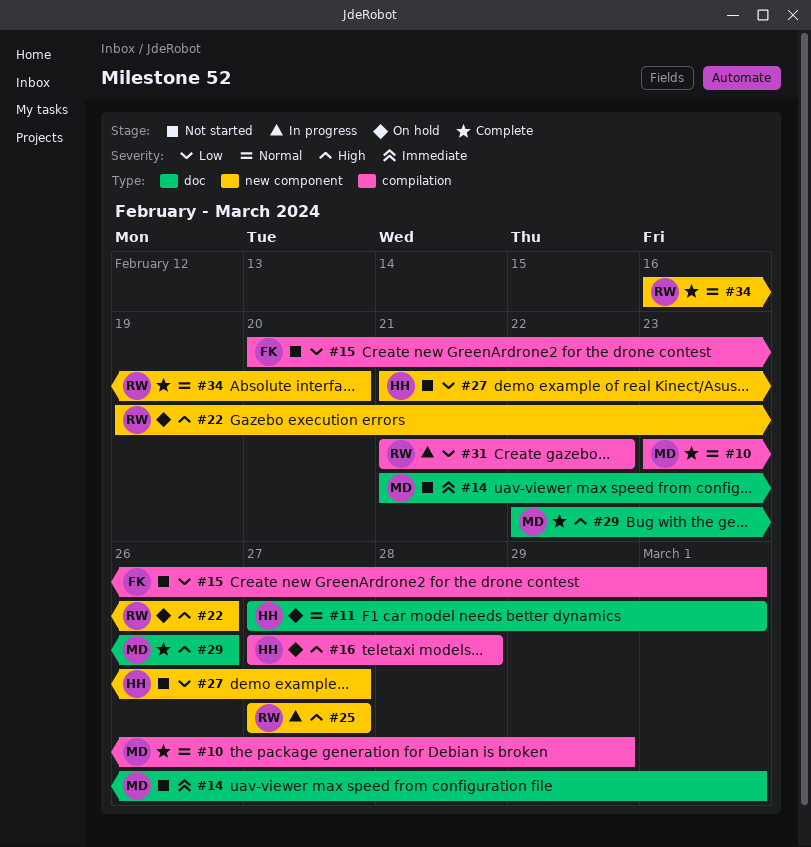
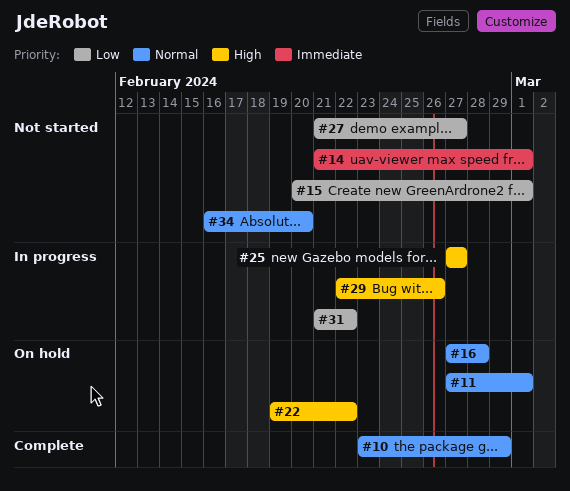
#16, priority: High -> Normal
#22, due: Feb 26 -> Feb 22
#29, status: Complete -> In progress
#34, status: Complete -> Not started

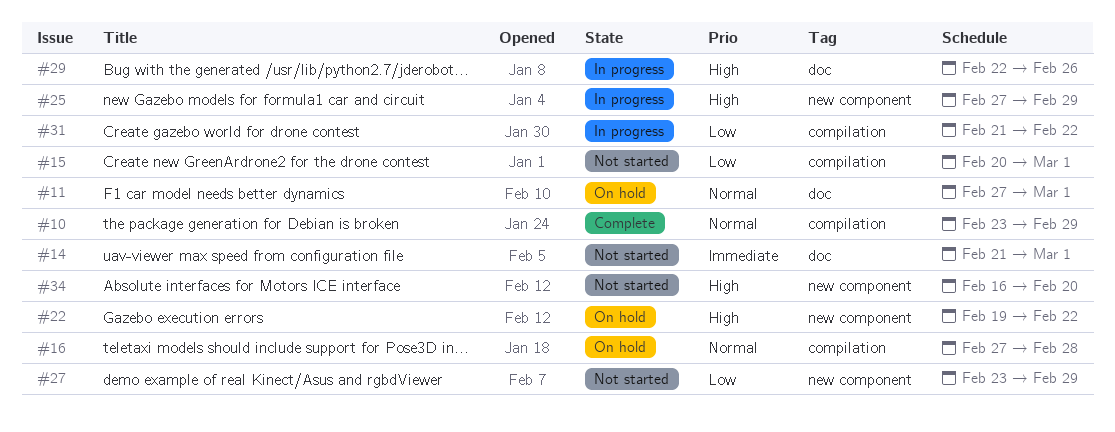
#25, due: Feb 27 -> Feb 29
#27, start: Feb 21 -> Feb 23
#27, due: Feb 27 -> Feb 29
#34, priority: Normal -> High

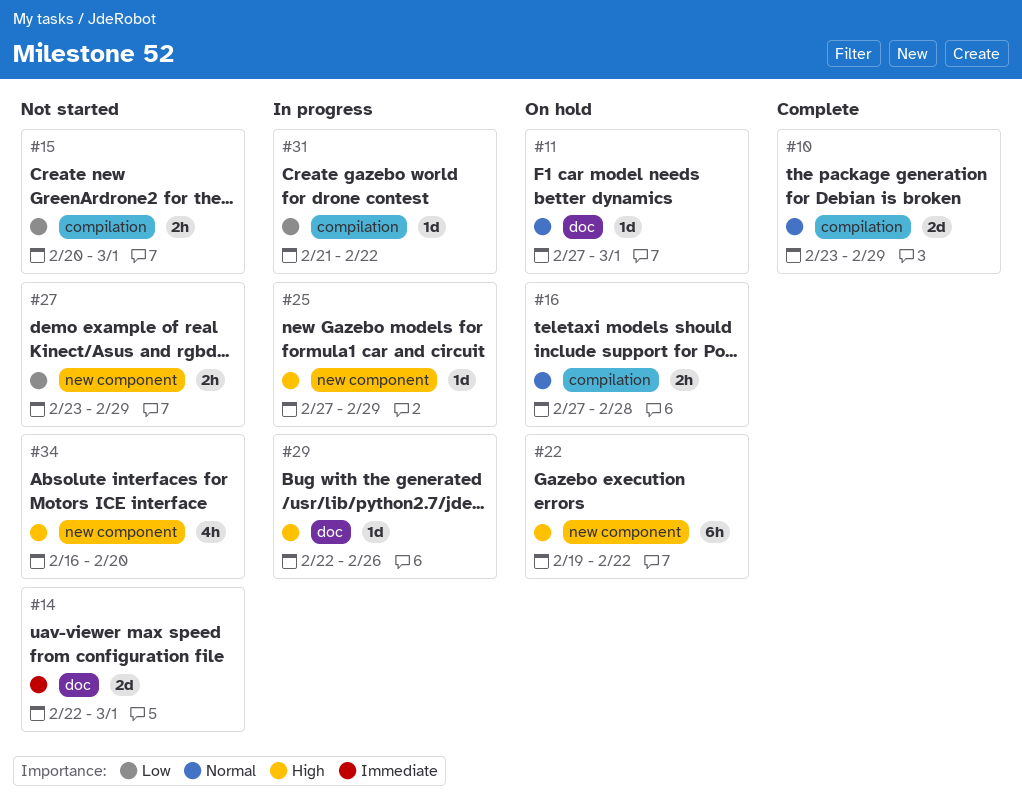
#14, start: Feb 21 -> Feb 22

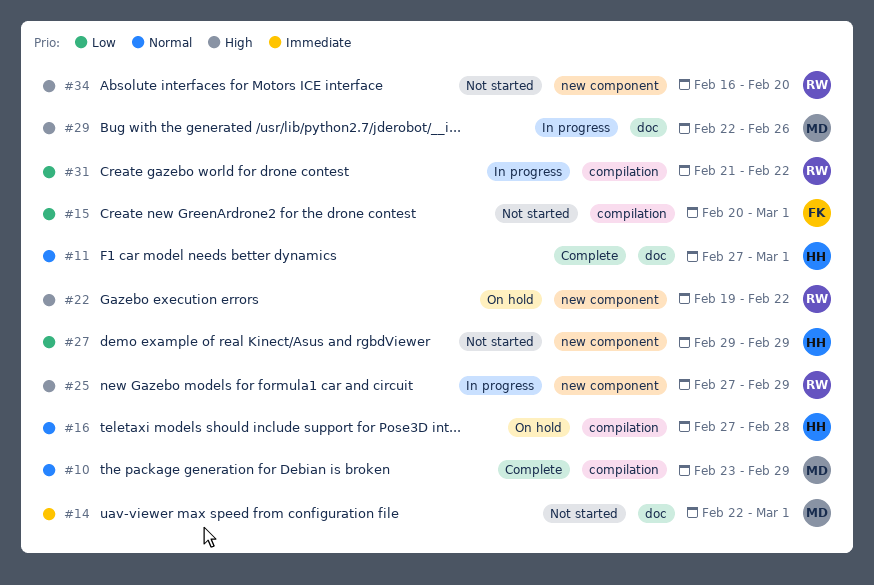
#11, status: On hold -> Complete
#27, start: Feb 23 -> Feb 29

